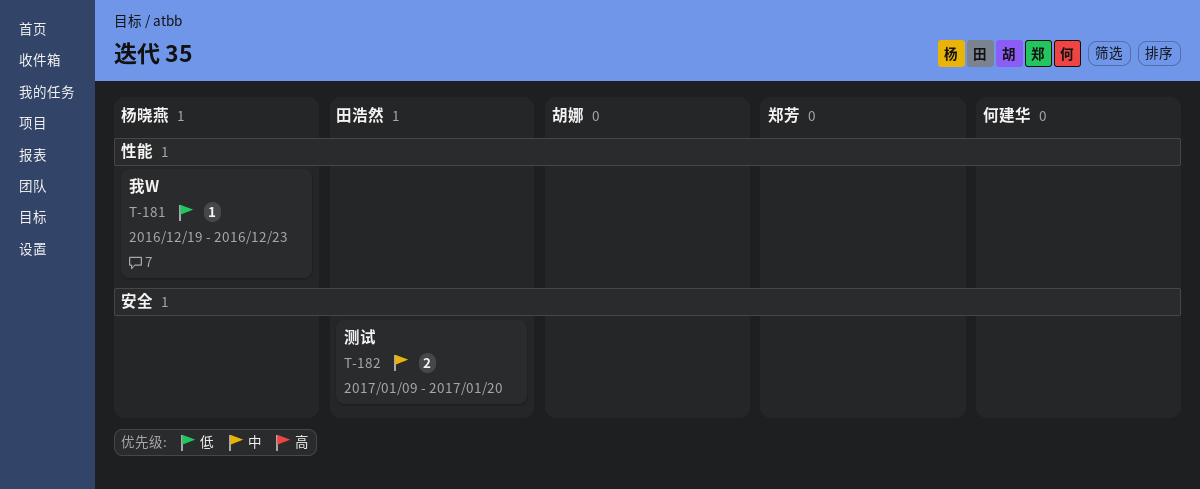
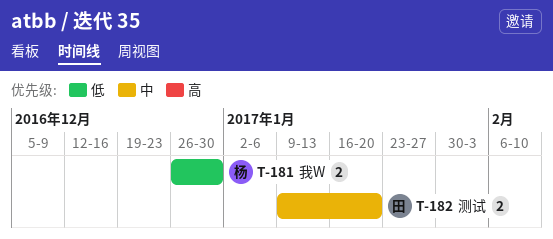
T-181, estimate: 1 -> 2
T-181, start: Dec 19 -> Dec 26
T-181, due: Dec 23 -> Dec 30

